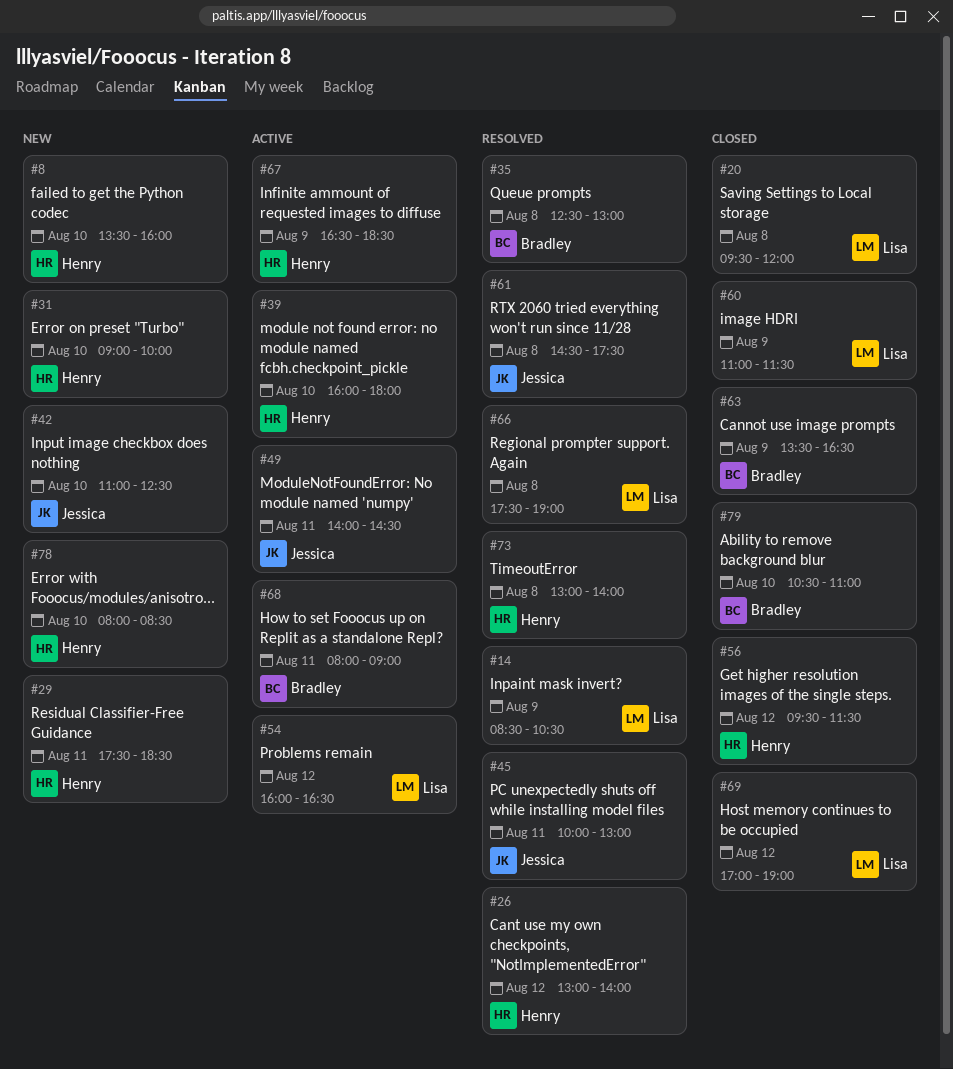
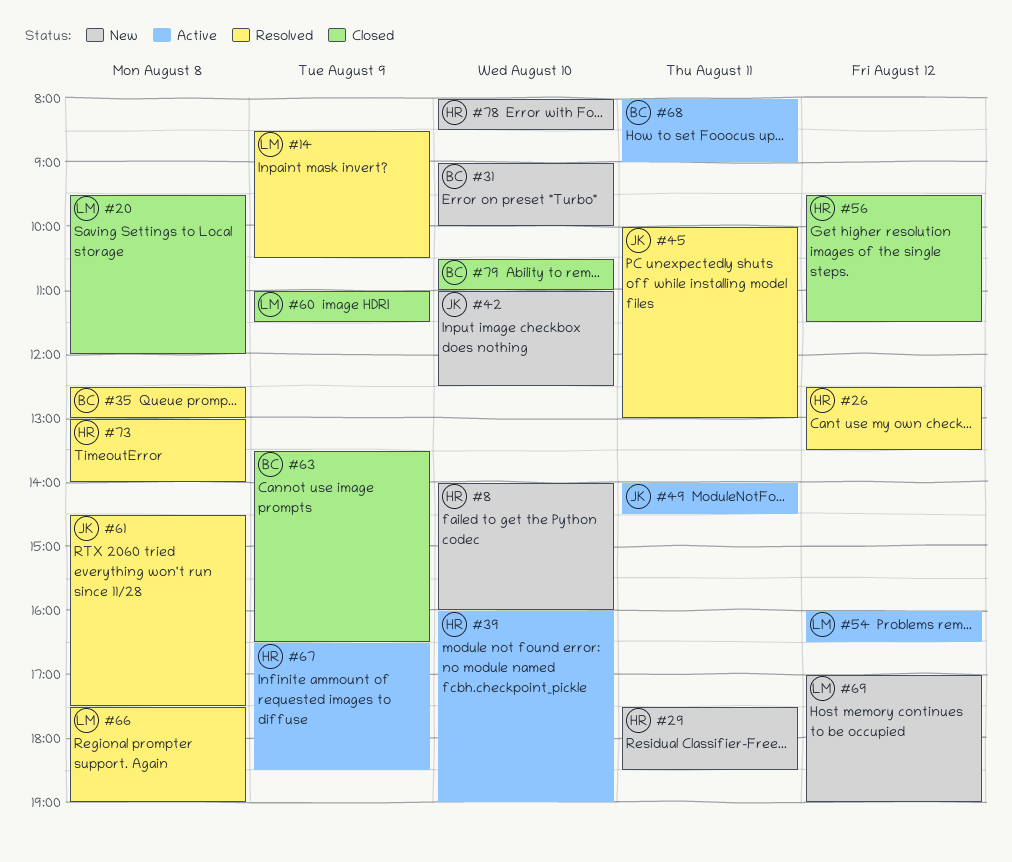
#8, begins: 13:30 -> 14:00
#26, begins: 13:00 -> 12:30
#26, ends: 14:00 -> 13:30
#31, owner: Henry -> Bradley
#39, ends: 18:00 -> 19:00
#69, status: Closed -> New

